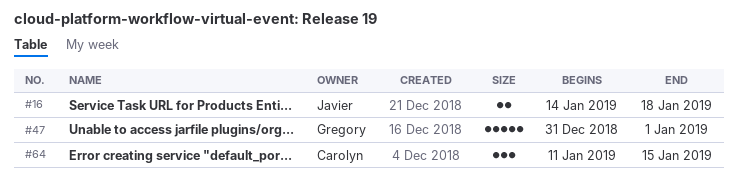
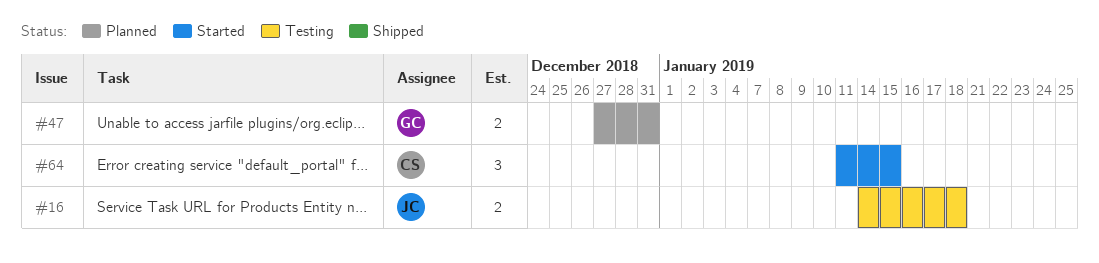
#47, estimate: 5 -> 2
#47, start: Dec 31 -> Dec 27
#47, due: Jan 1 -> Dec 31

